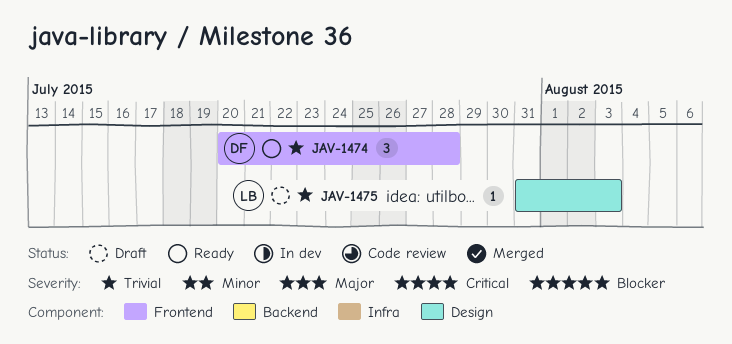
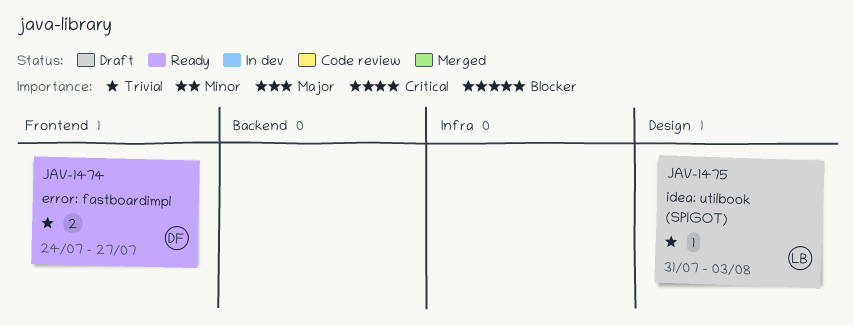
JAV-1474, estimate: 3 -> 2
JAV-1474, start: Jul 20 -> Jul 24
JAV-1474, due: Jul 28 -> Jul 27

